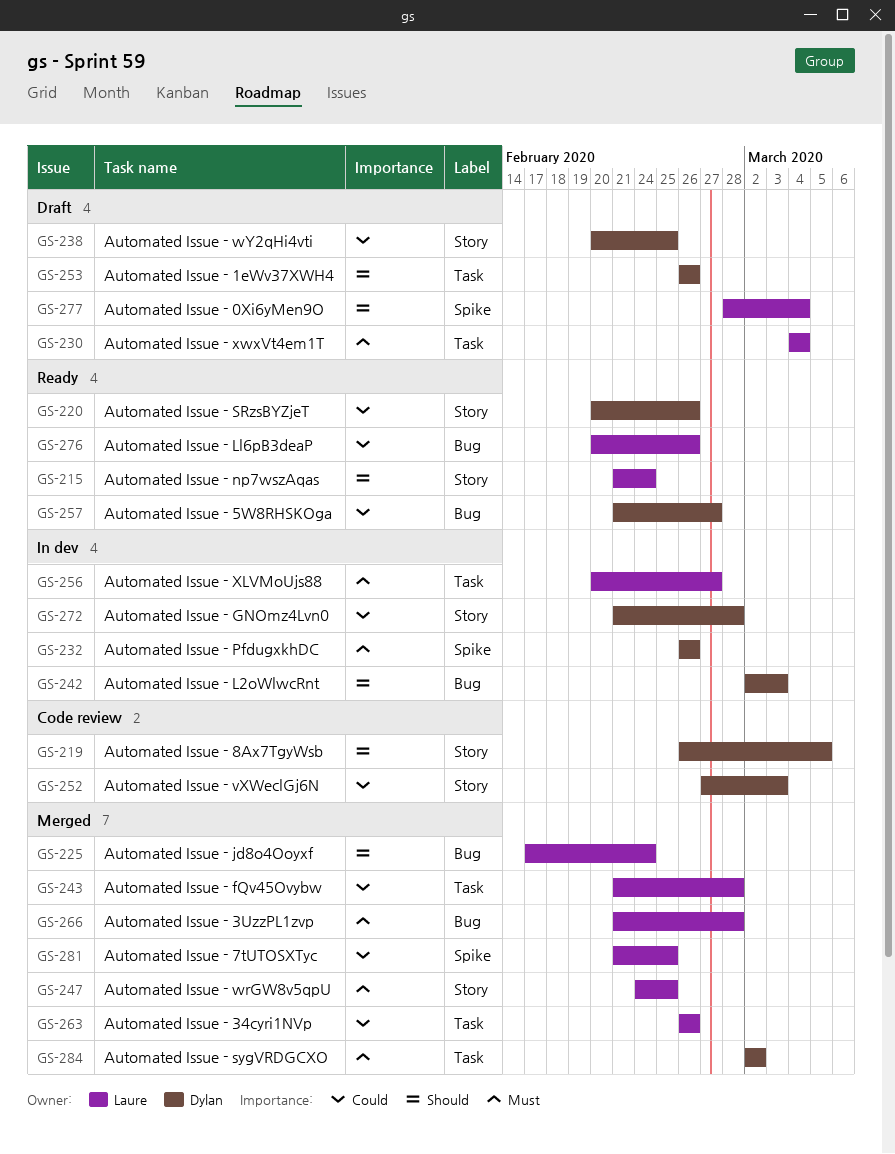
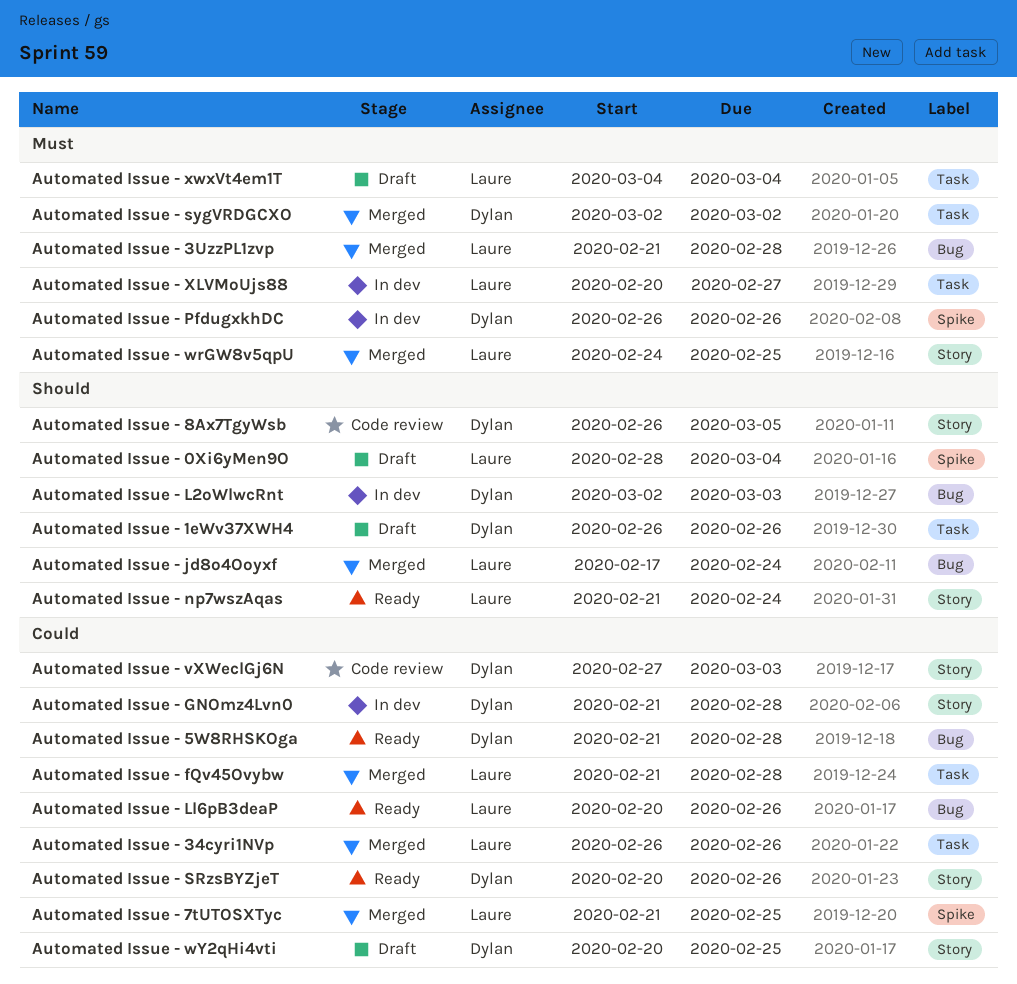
Automated Issue - 5W8RHSKOga, due: Feb 27 -> Feb 28

